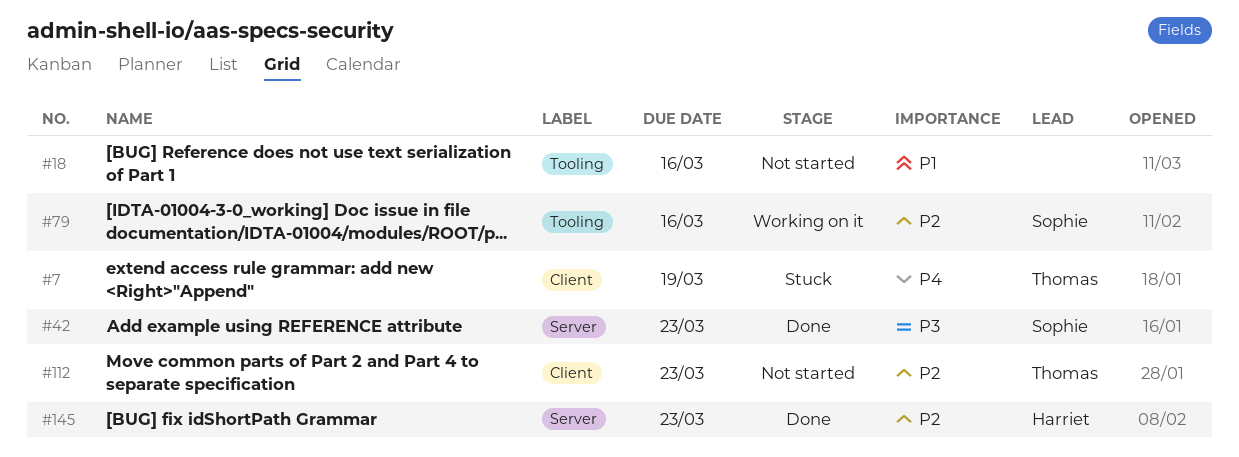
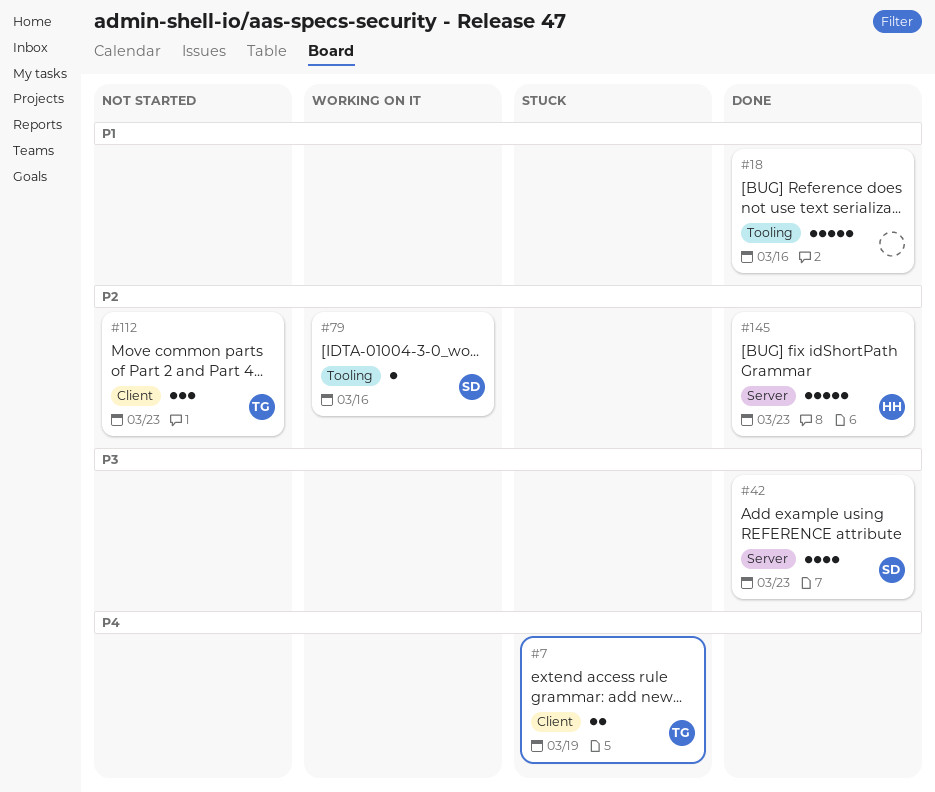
#18, status: Not started -> Done

